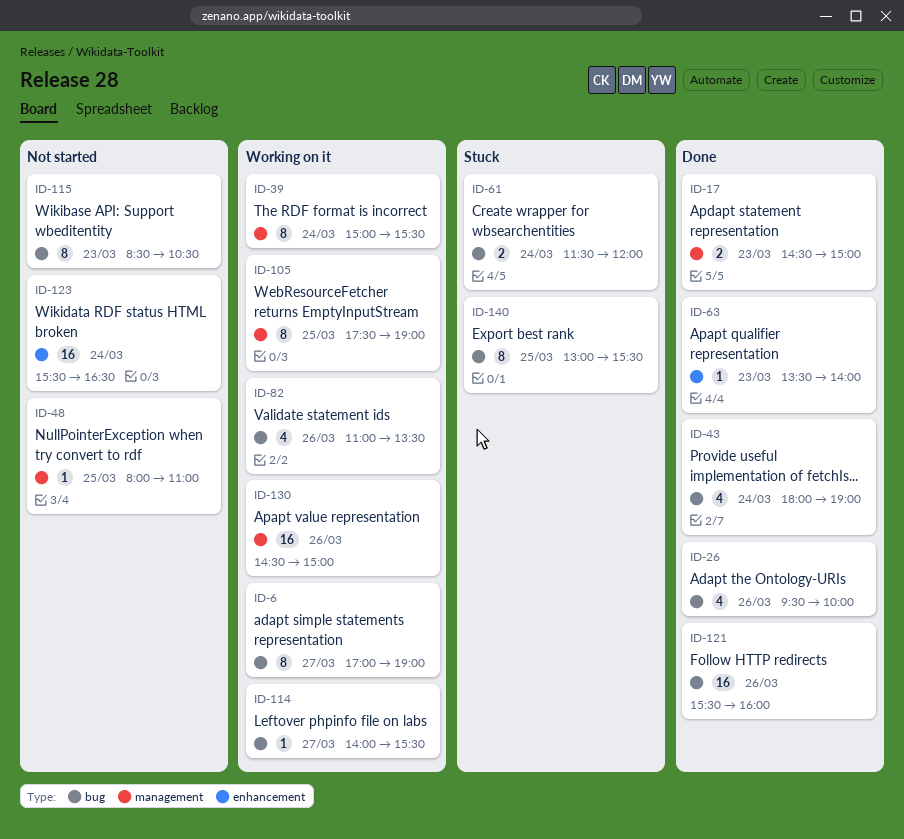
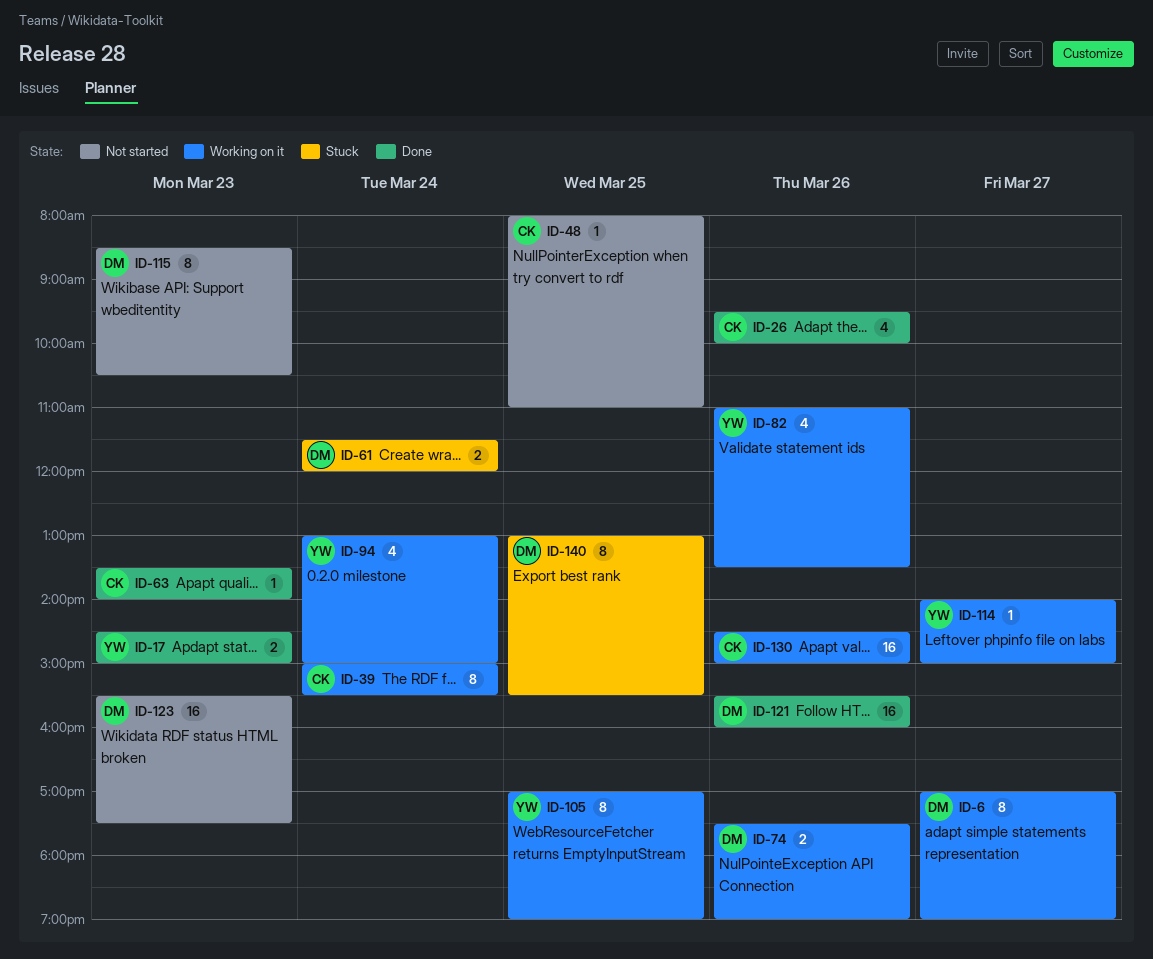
ID-43: present -> none
ID-74: none -> present
ID-94: none -> present
ID-105, begins: 17:30 -> 17:00
ID-114, ends: 15:30 -> 15:00
ID-123, day: Mar 24 -> Mar 23
ID-123, ends: 16:30 -> 17:30

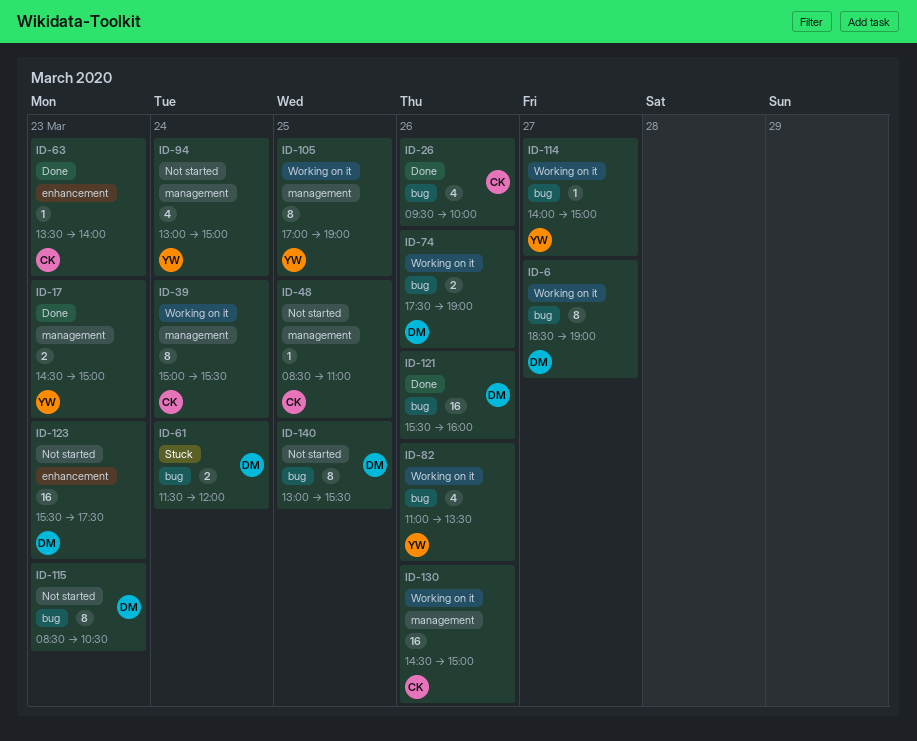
ID-6, begins: 17:00 -> 18:30
ID-48, begins: 08:00 -> 08:30
ID-94, status: Working on it -> Not started
ID-140, status: Stuck -> Not started

